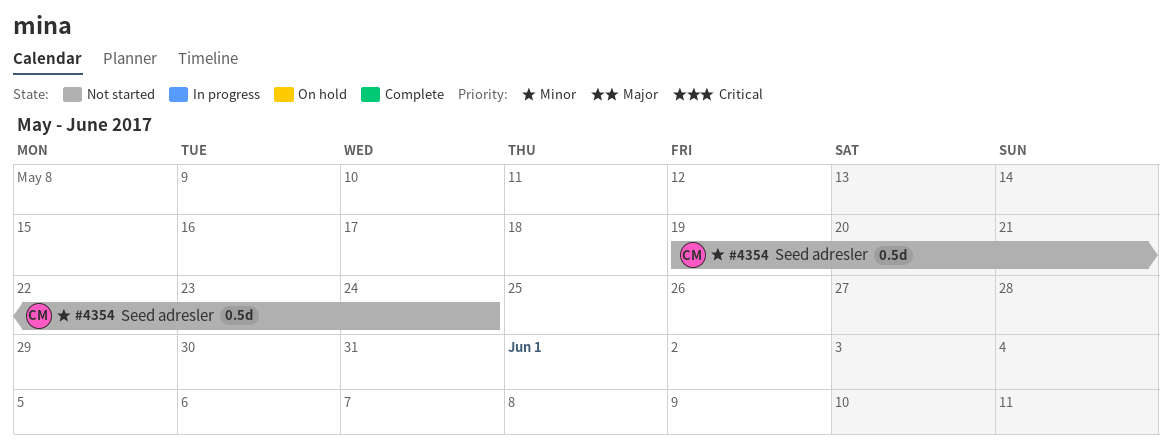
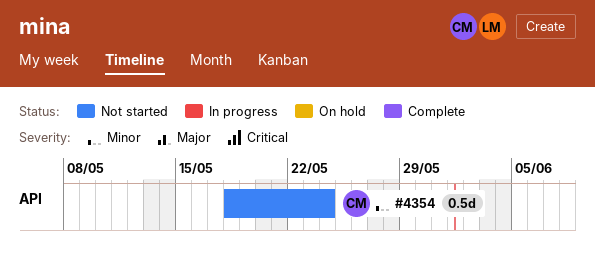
#4354, start: May 19 -> May 18

